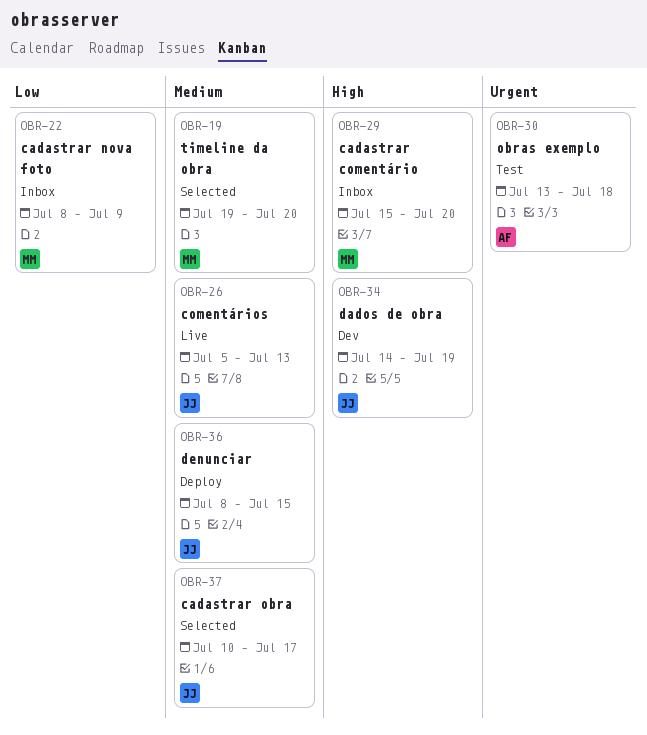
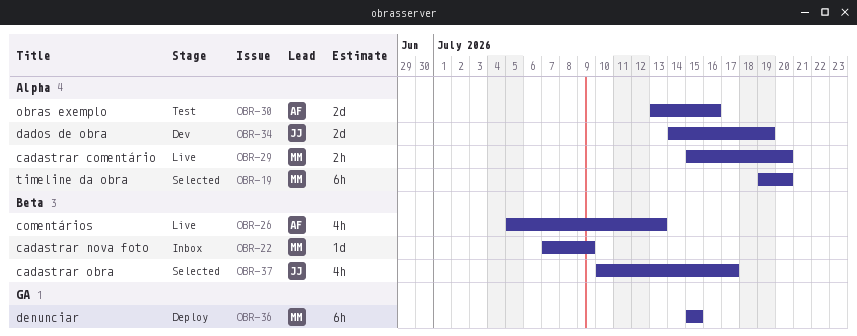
OBR-22, start: Jul 8 -> Jul 7
OBR-26, owner: JJ -> AF
OBR-29, status: Inbox -> Live
OBR-30, due: Jul 18 -> Jul 16
OBR-36, owner: JJ -> MM
OBR-36, start: Jul 8 -> Jul 15

